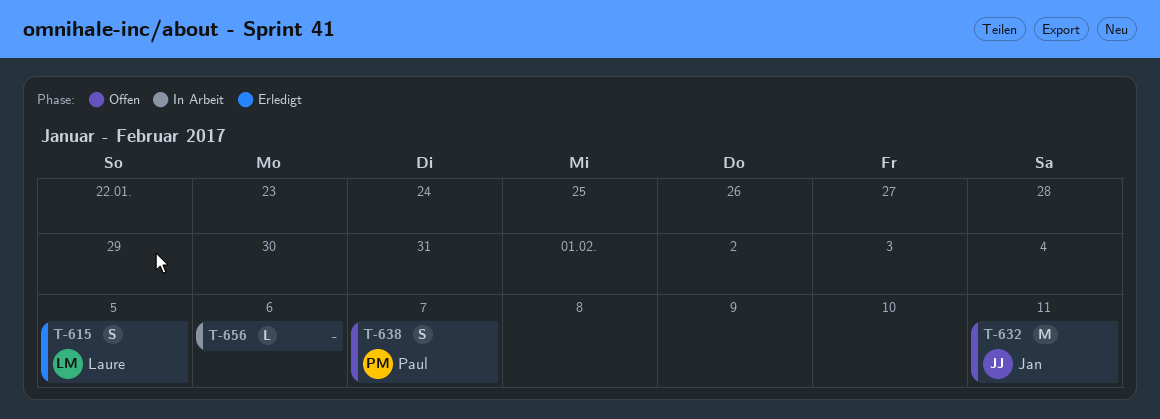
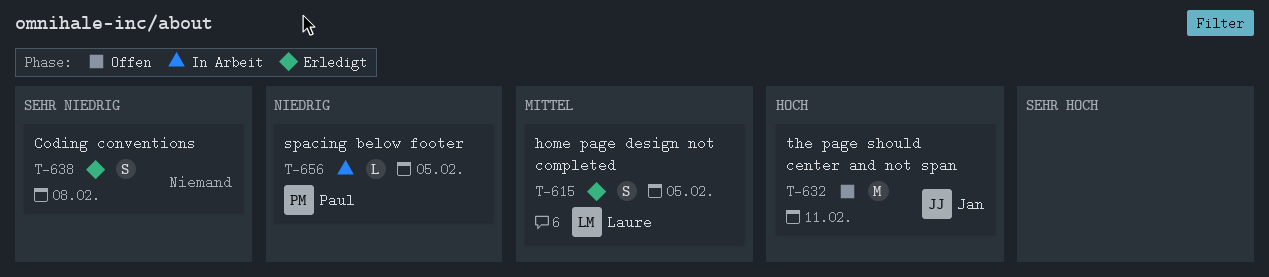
T-638, status: Offen -> Erledigt
T-638, owner: Paul -> none
T-638, due: Feb 7 -> Feb 8
T-656, owner: none -> Paul
T-656, due: Feb 6 -> Feb 5

